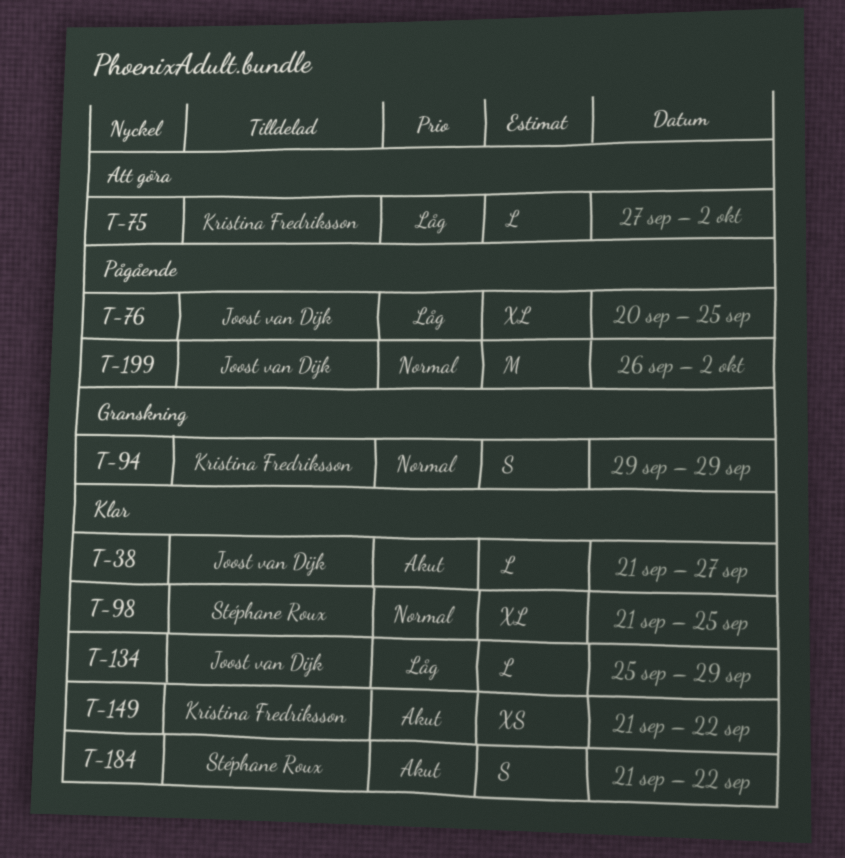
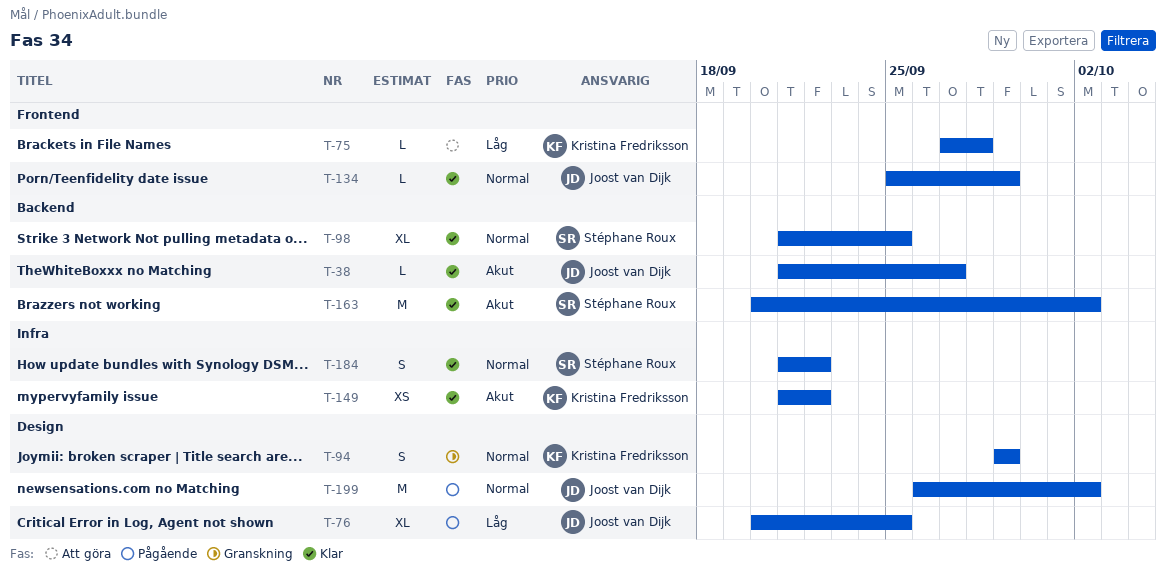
T-75, due: Oct 2 -> Sep 28
T-134, priority: Låg -> Normal
T-163: none -> present
T-184, priority: Akut -> Normal

